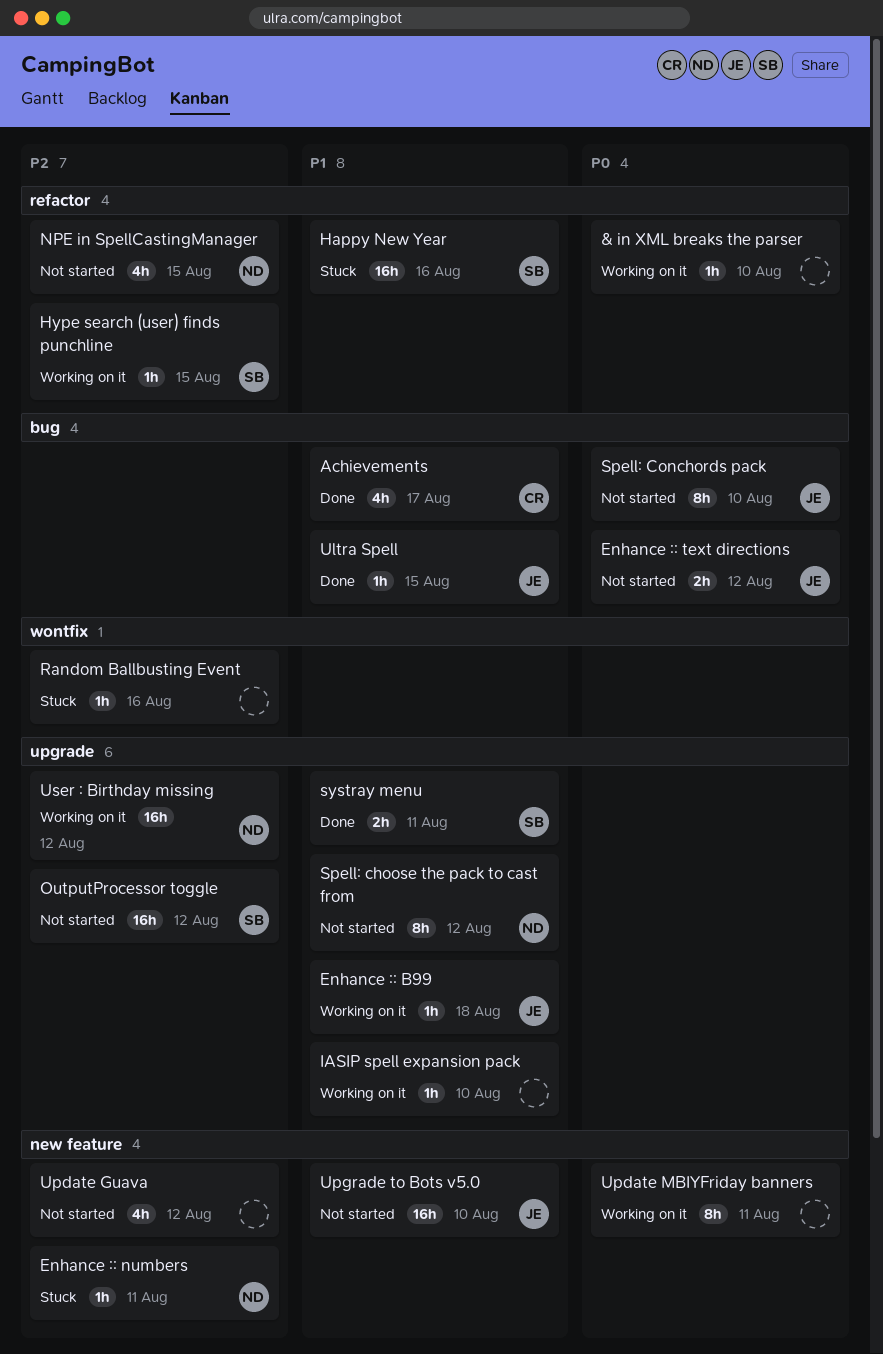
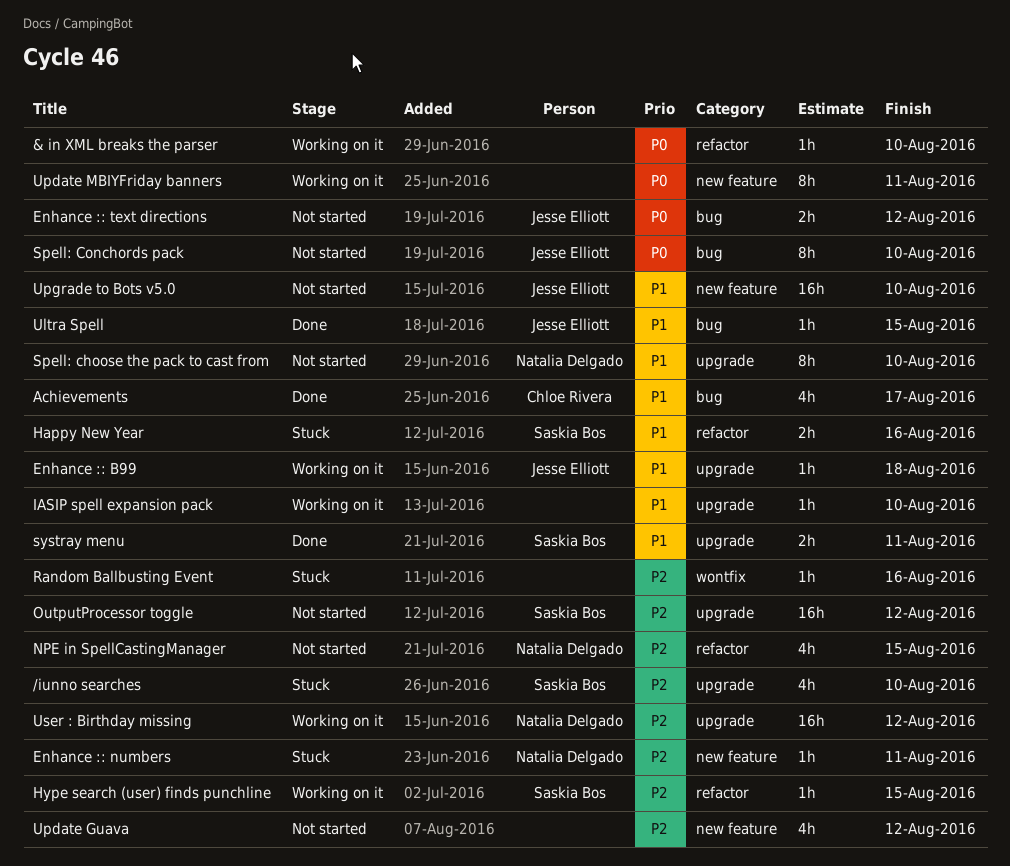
/iunno searches: none -> present
Happy New Year, estimate: 16h -> 2h
Spell: choose the pack to cast from, due: Aug 12 -> Aug 10

